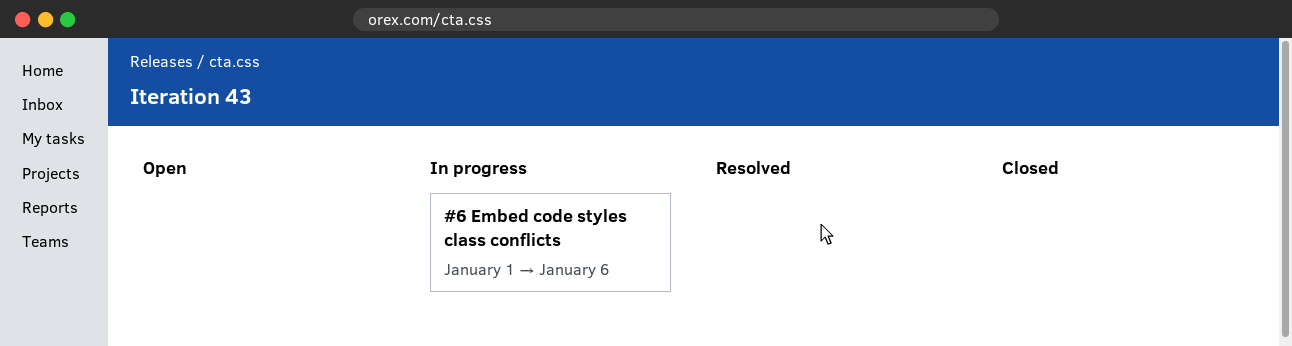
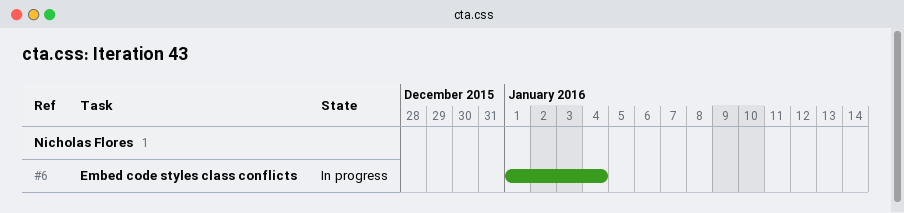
#6, due: Jan 6 -> Jan 4

